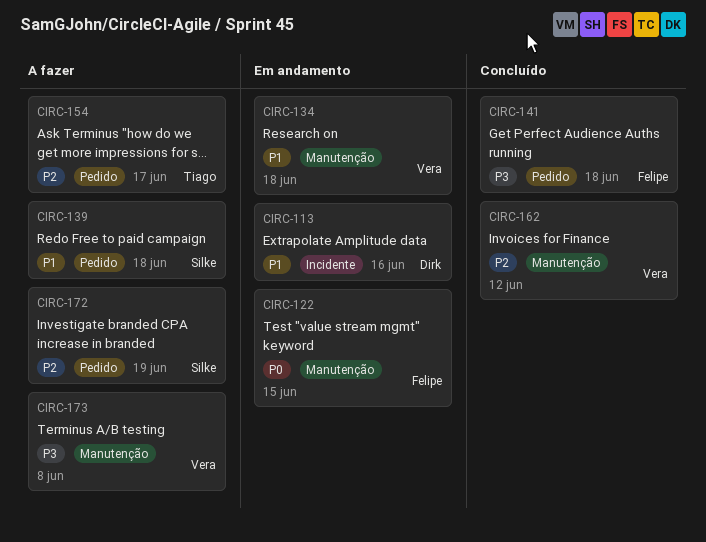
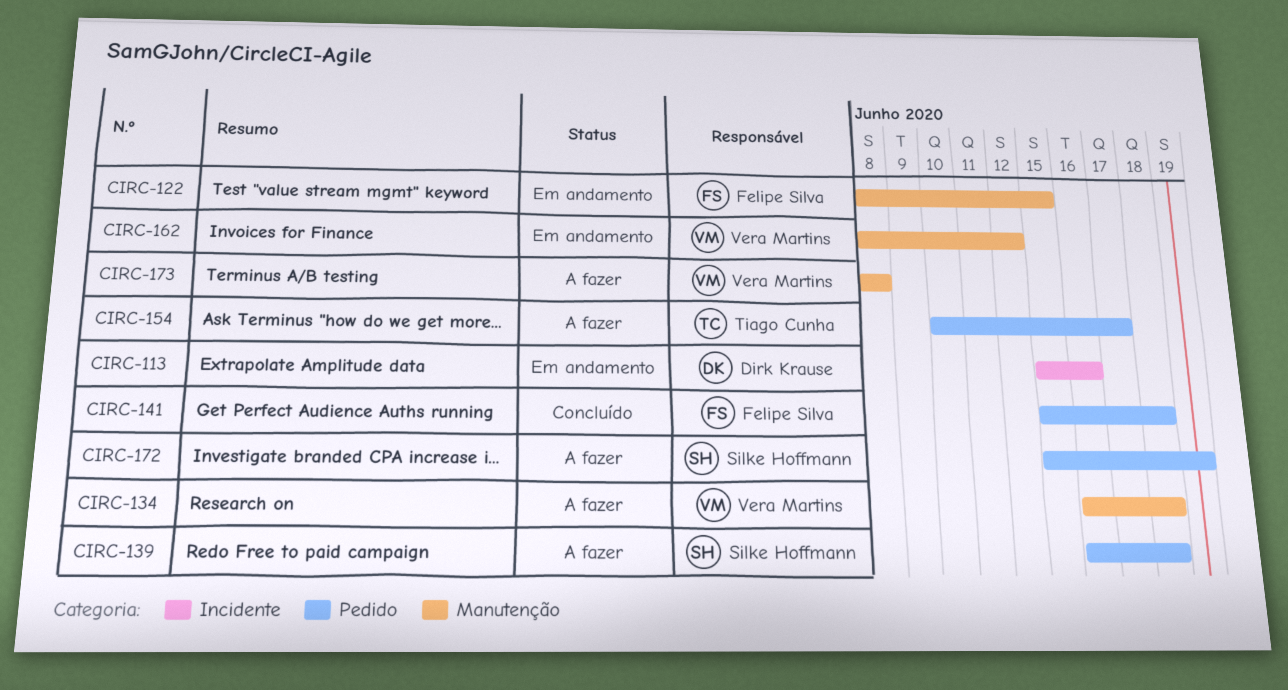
CIRC-134, status: Em andamento -> A fazer
CIRC-162, status: Concluído -> Em andamento

